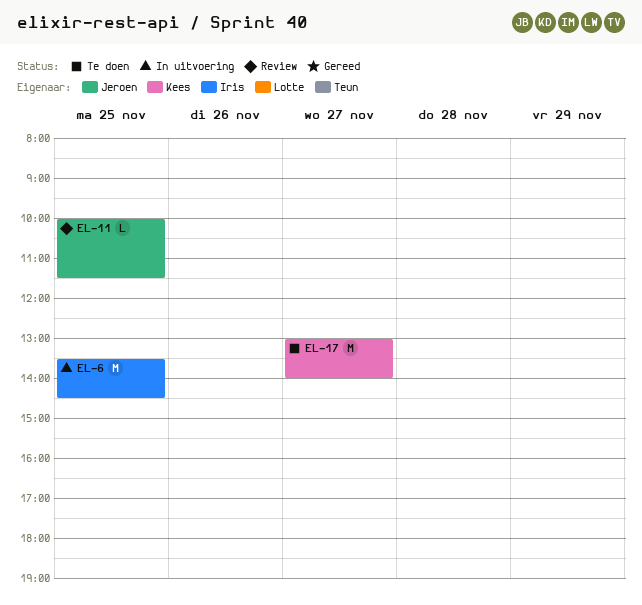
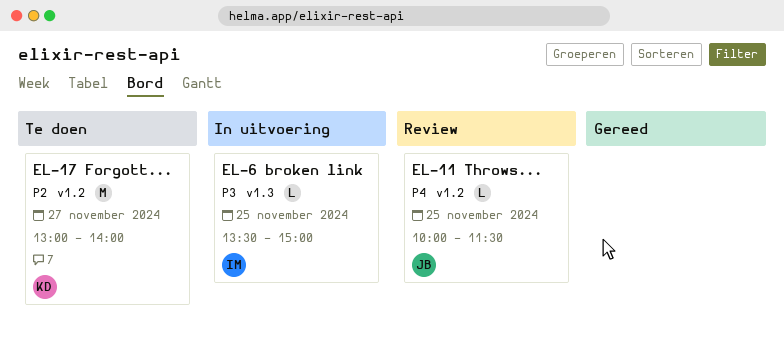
EL-6, estimate: M -> L
EL-6, ends: 14:30 -> 15:00

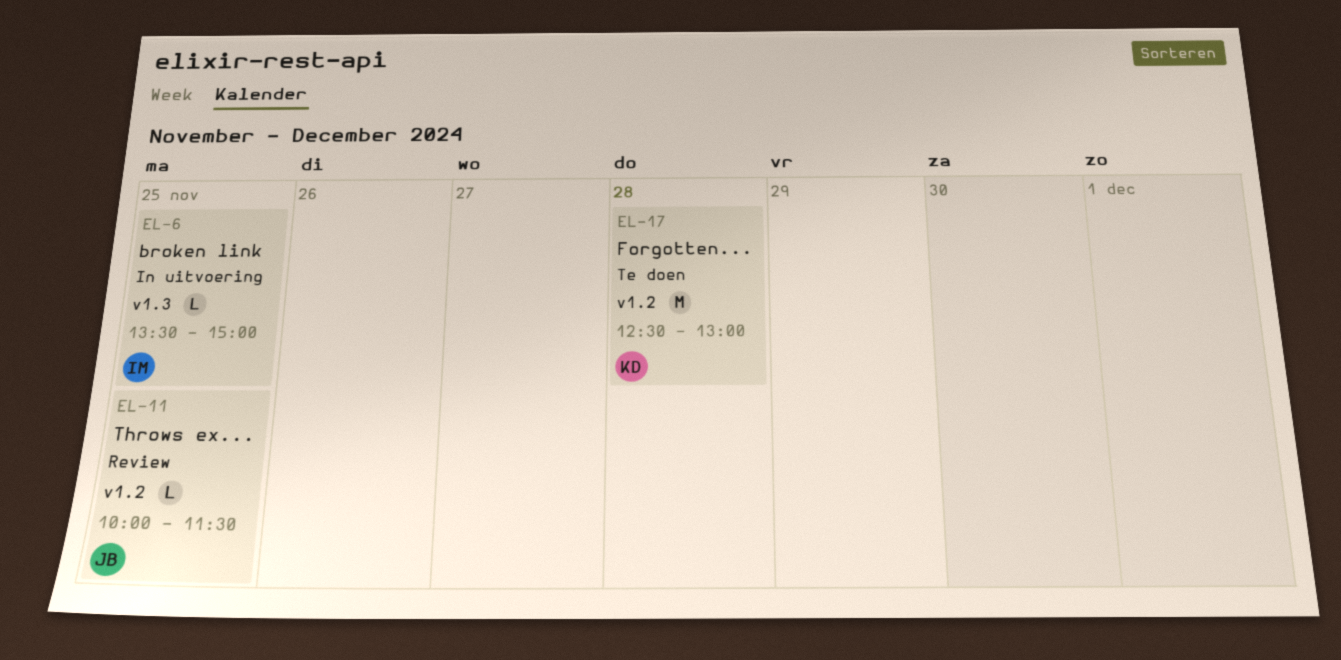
EL-17, day: Nov 27 -> Nov 28
EL-17, begins: 13:00 -> 12:30
EL-17, ends: 14:00 -> 13:00

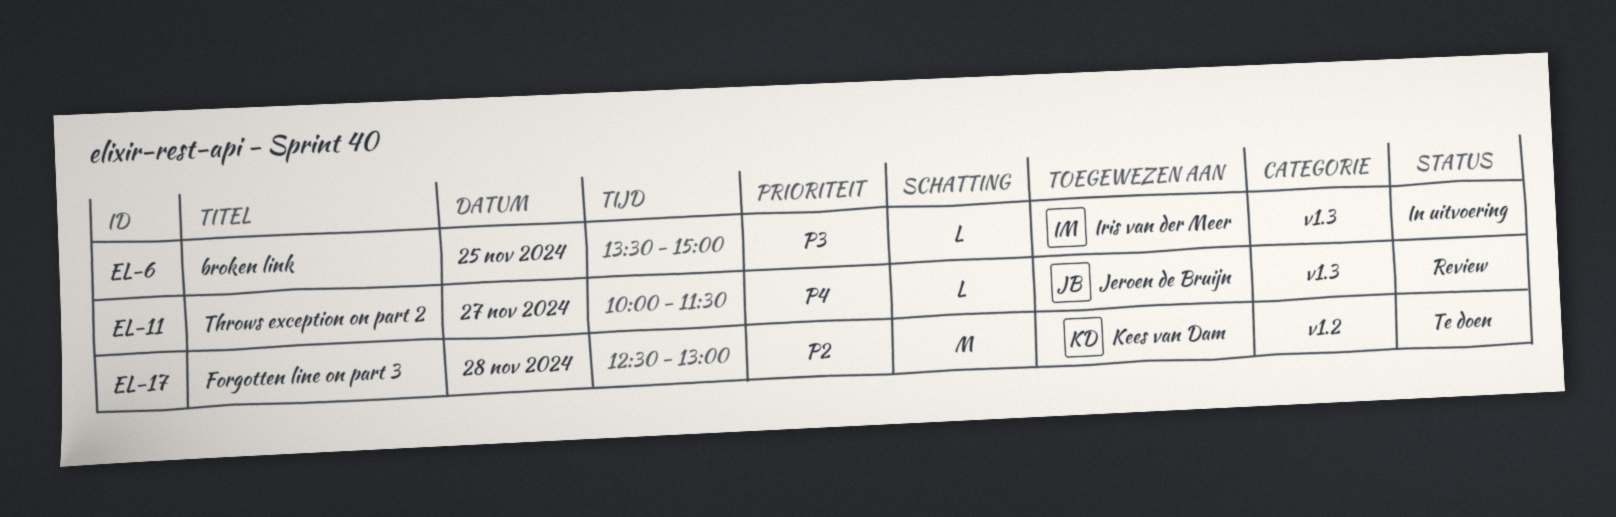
EL-11, label: v1.2 -> v1.3
EL-11, day: Nov 25 -> Nov 27

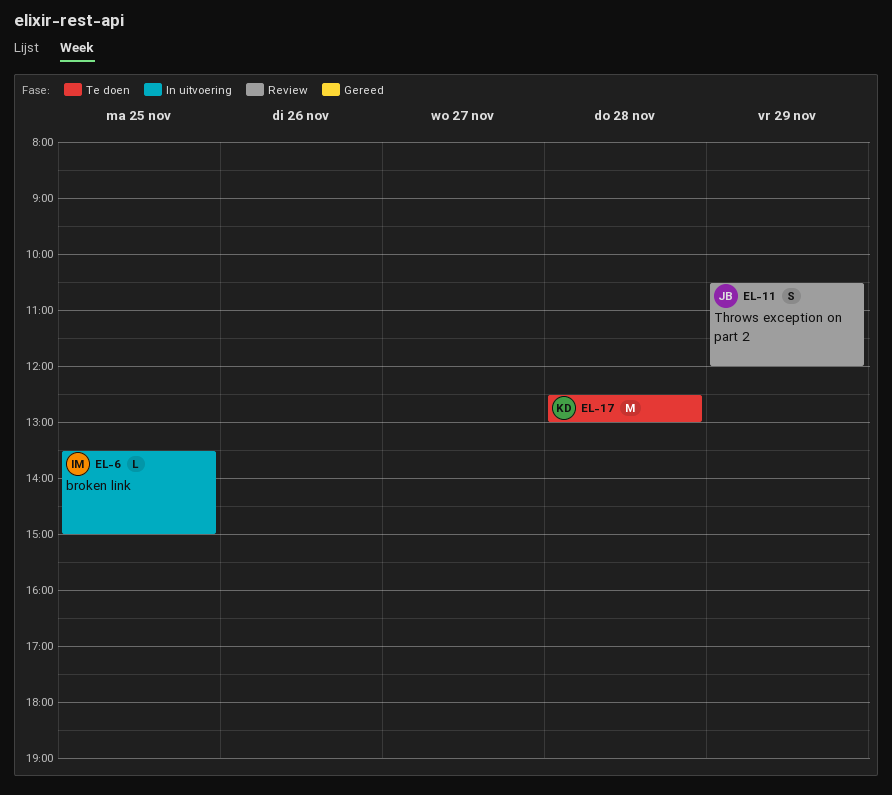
EL-11, estimate: L -> S
EL-11, day: Nov 27 -> Nov 29
EL-11, begins: 10:00 -> 10:30
EL-11, ends: 11:30 -> 12:00

